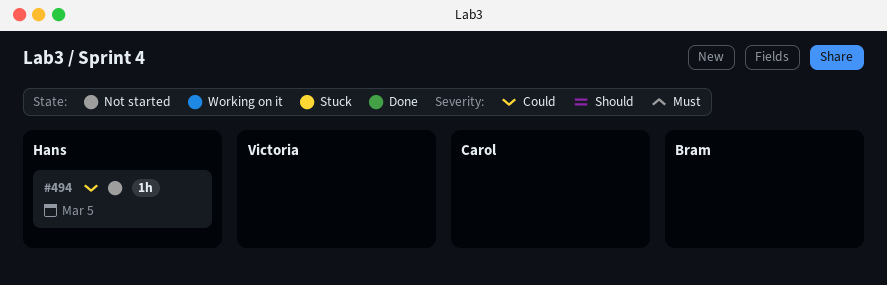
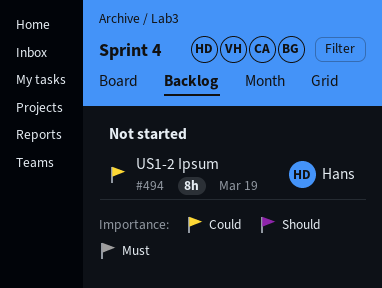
#494, estimate: 1h -> 8h
#494, due: Mar 5 -> Mar 19

